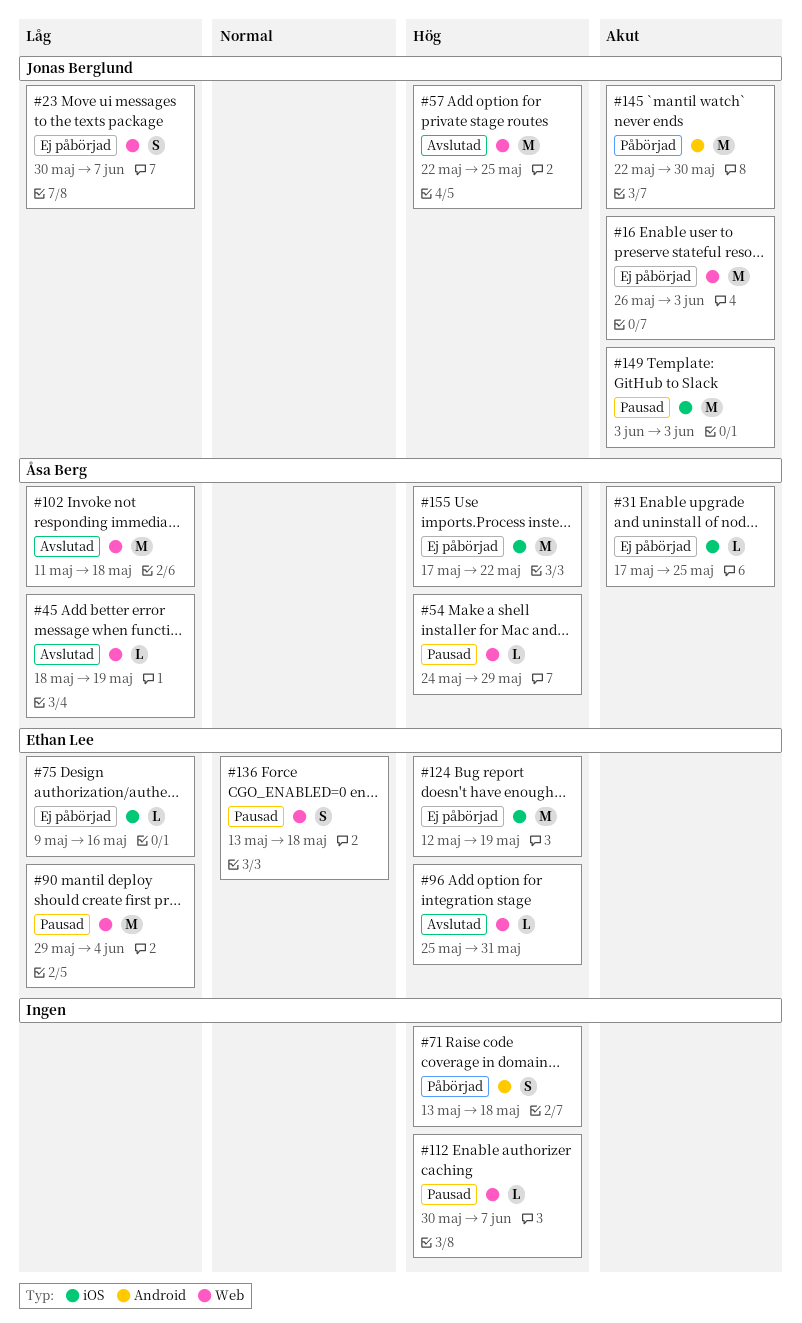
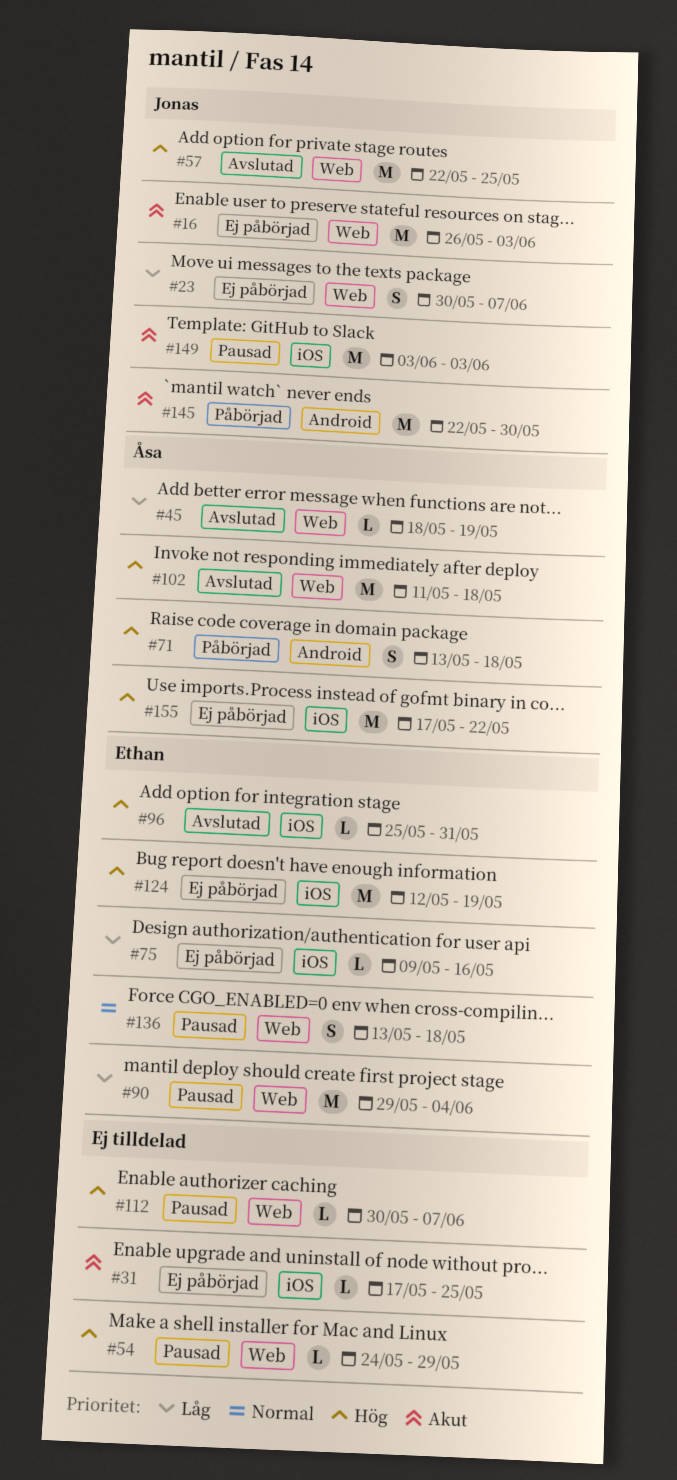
#31, owner: Åsa Berg -> none
#54, owner: Åsa Berg -> none
#71, owner: none -> Åsa Berg
#96, label: Web -> iOS
#102, priority: Låg -> Hög

